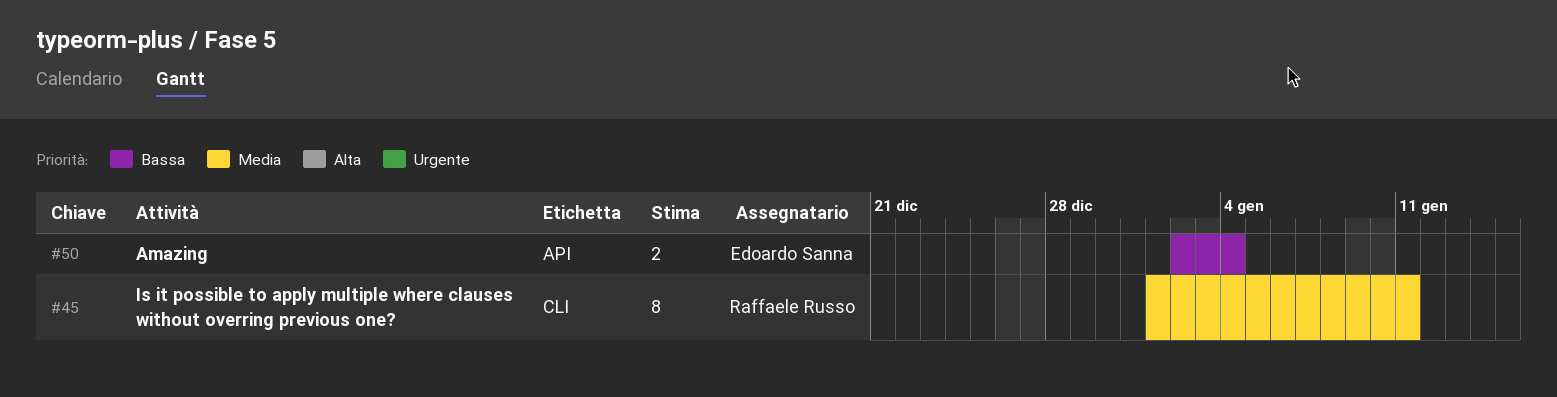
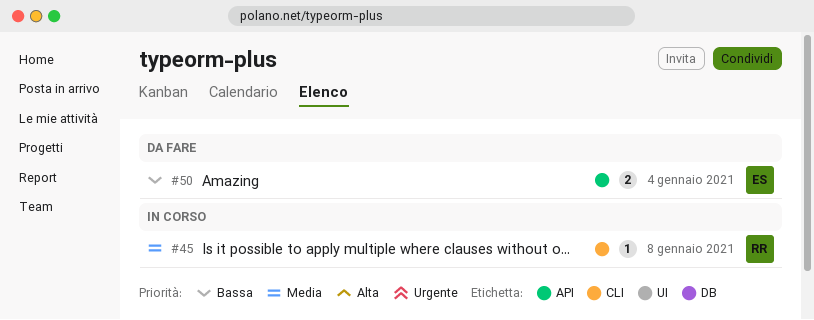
#45, estimate: 8 -> 1
#45, due: Jan 11 -> Jan 8

